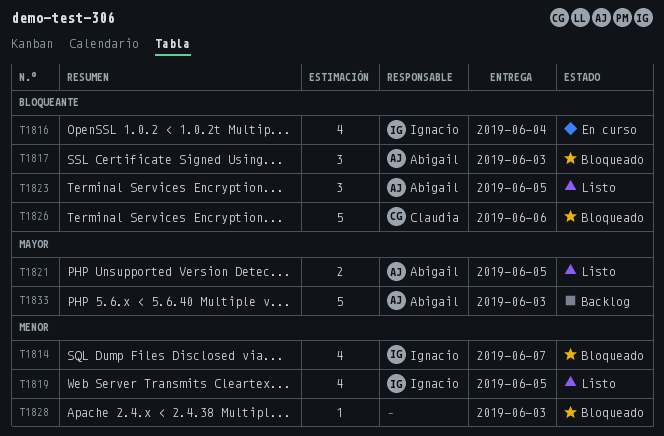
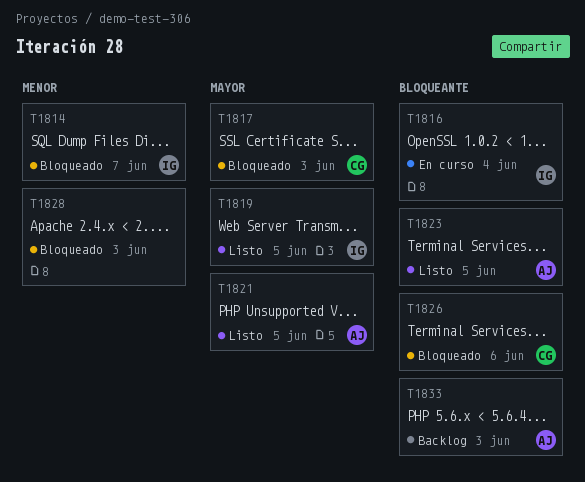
T1817, owner: Abigail -> Claudia
T1817, priority: Bloqueante -> Mayor
T1819, priority: Menor -> Mayor
T1833, priority: Mayor -> Bloqueante

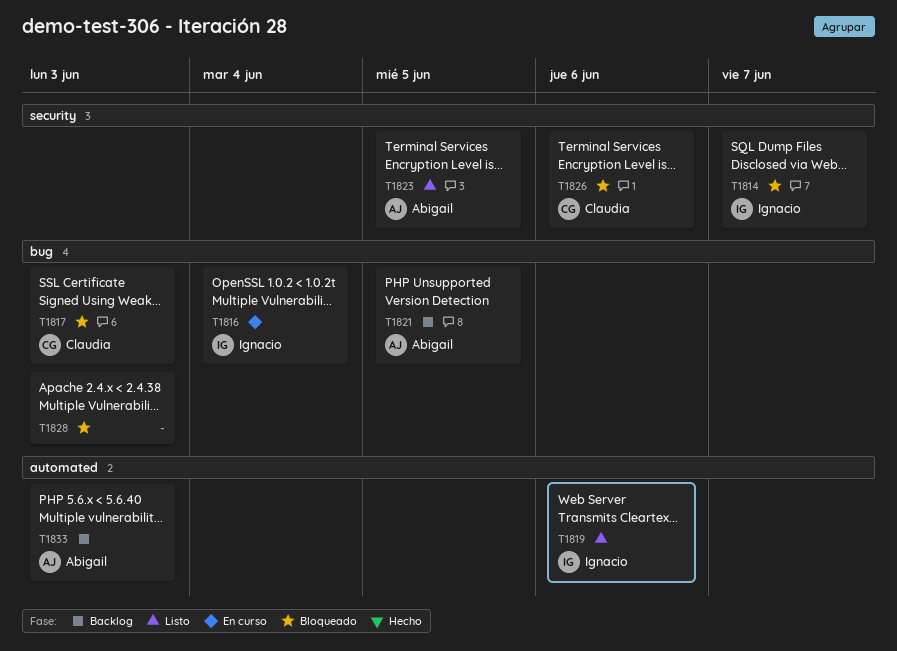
T1819, due: Jun 5 -> Jun 6
T1821, status: Listo -> Backlog

